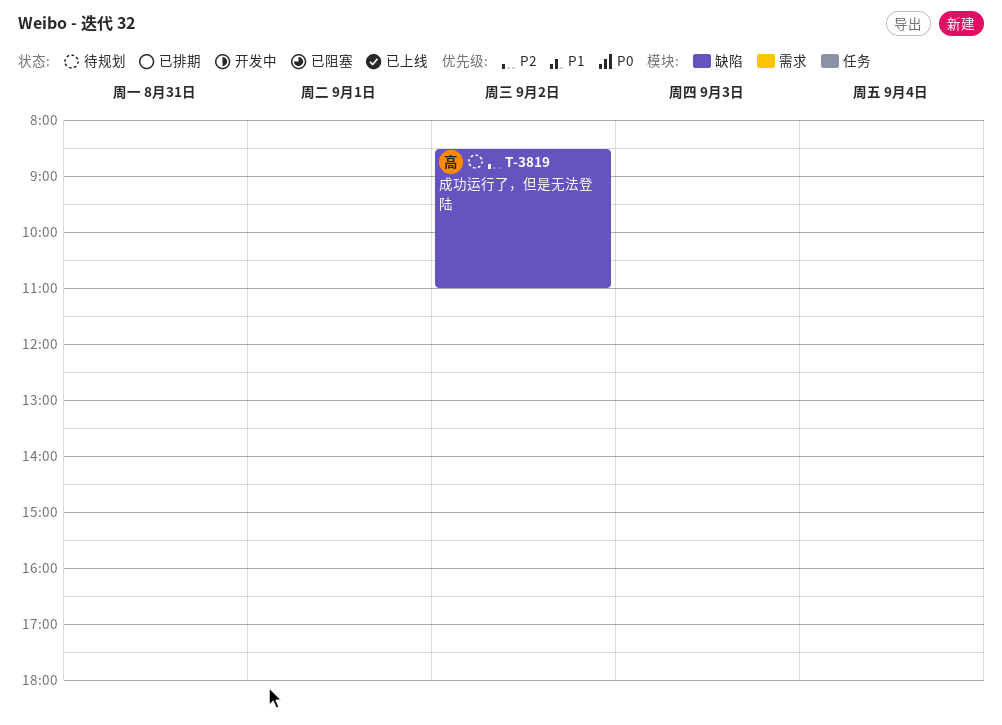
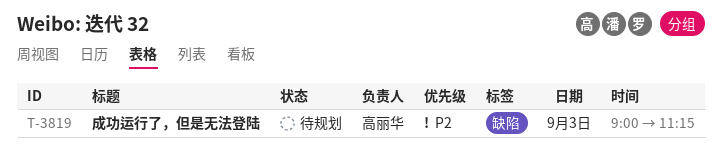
T-3819, day: Sep 2 -> Sep 3
T-3819, begins: 08:30 -> 09:00
T-3819, ends: 11:00 -> 11:15

